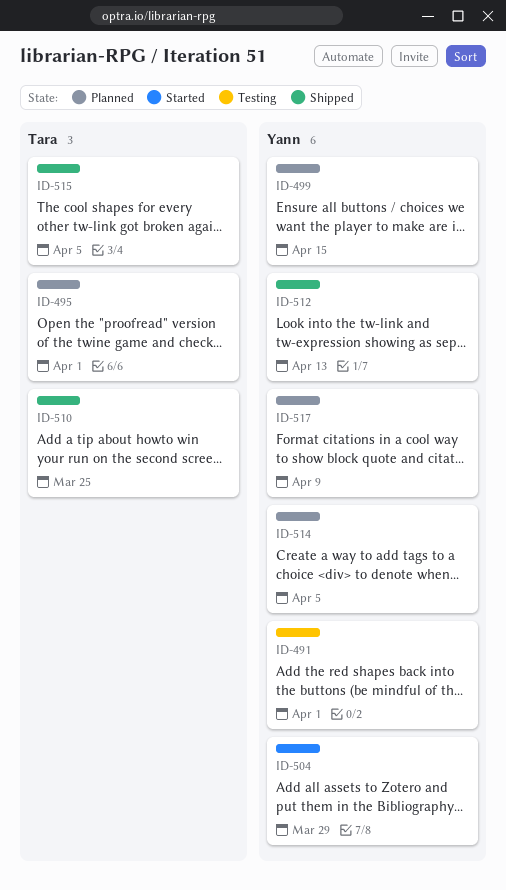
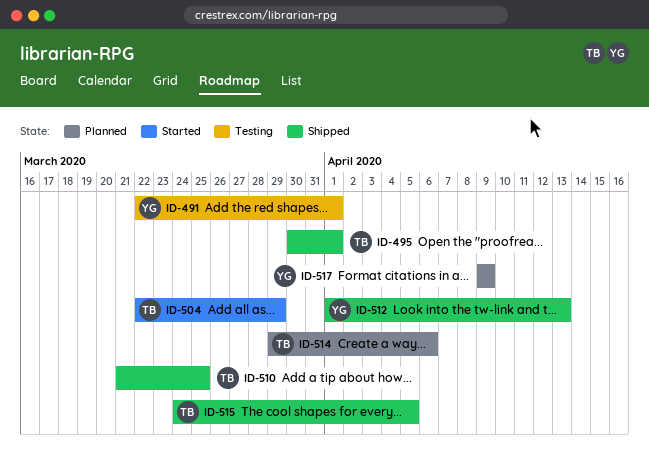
ID-495, status: Planned -> Shipped
ID-499: present -> none
ID-504, owner: Yann -> Tara
ID-514, owner: Yann -> Tara
ID-514, due: Apr 5 -> Apr 6

